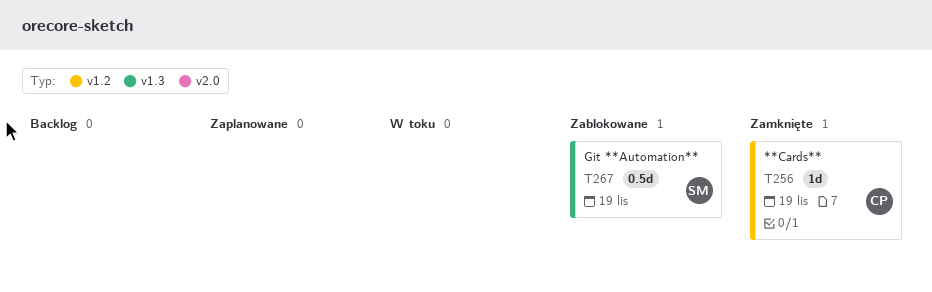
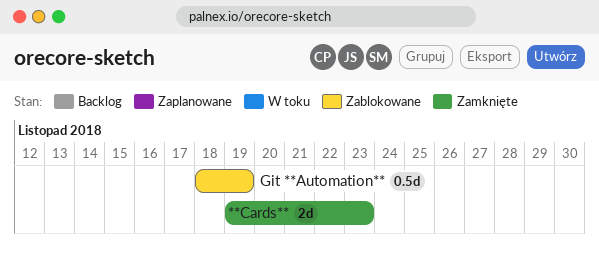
**Cards**, estimate: 1d -> 2d
**Cards**, due: Nov 19 -> Nov 23

